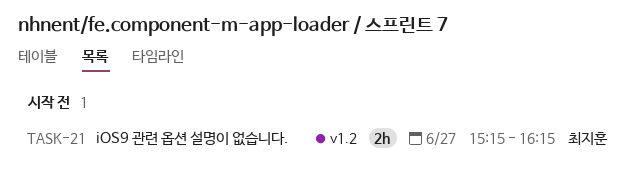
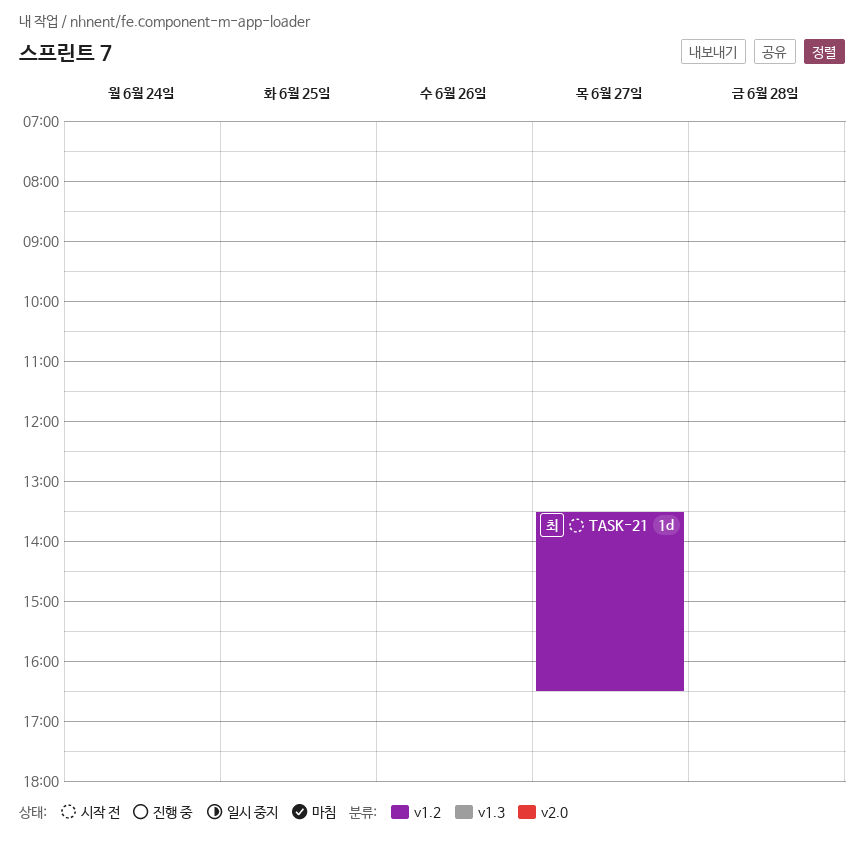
TASK-21, estimate: 2h -> 1d
TASK-21, begins: 15:15 -> 13:30
TASK-21, ends: 16:15 -> 16:30

